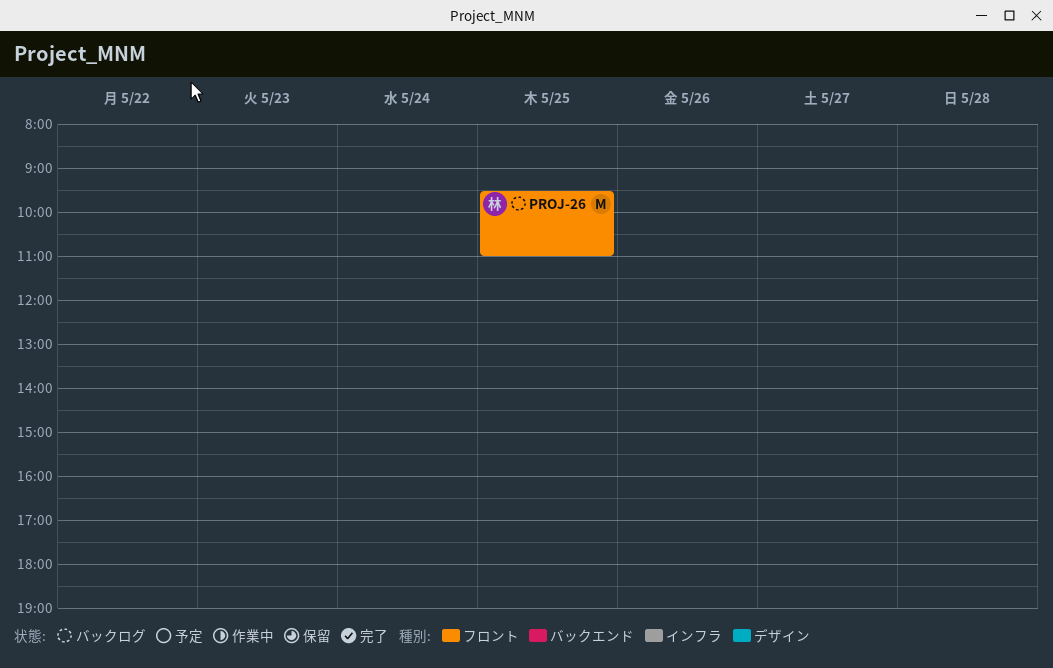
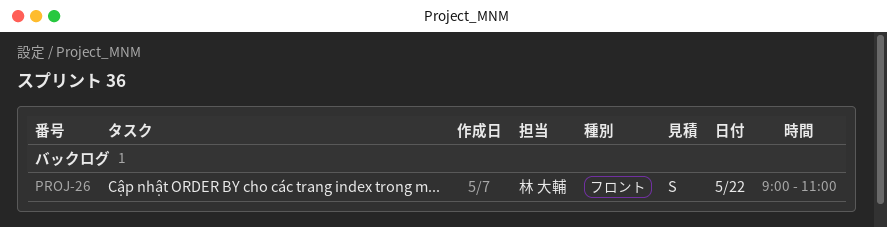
PROJ-26, estimate: M -> S
PROJ-26, day: May 25 -> May 22
PROJ-26, begins: 09:30 -> 09:00

